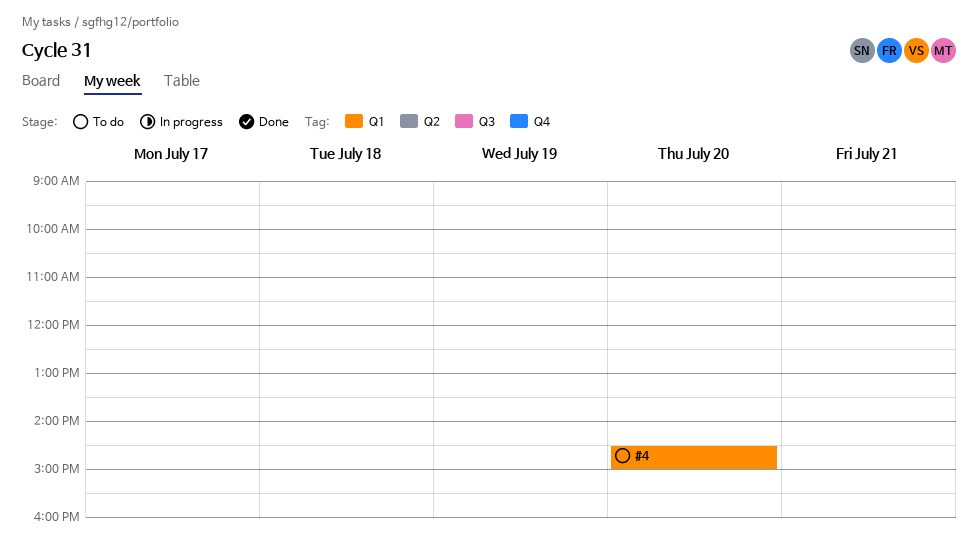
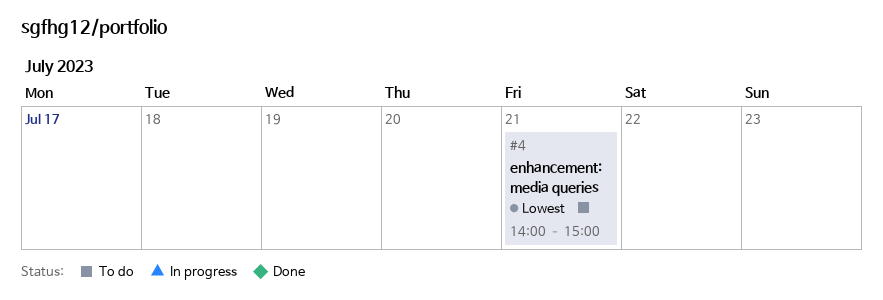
#4, day: Jul 20 -> Jul 21
#4, begins: 14:30 -> 14:00

